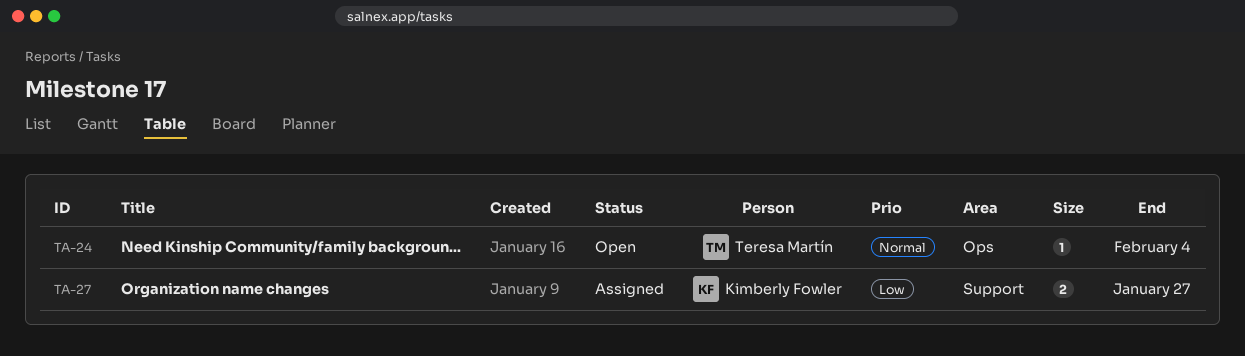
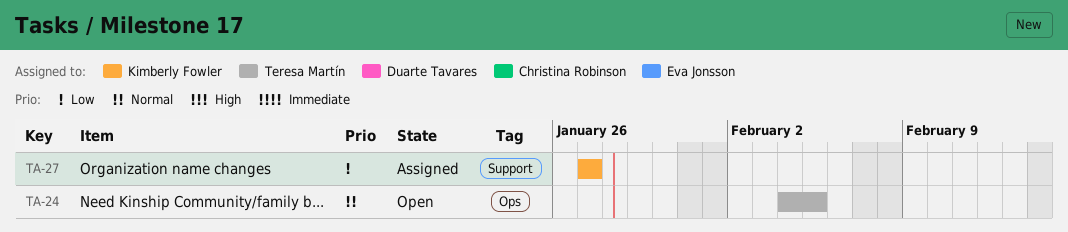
TA-24, due: Feb 4 -> Feb 5

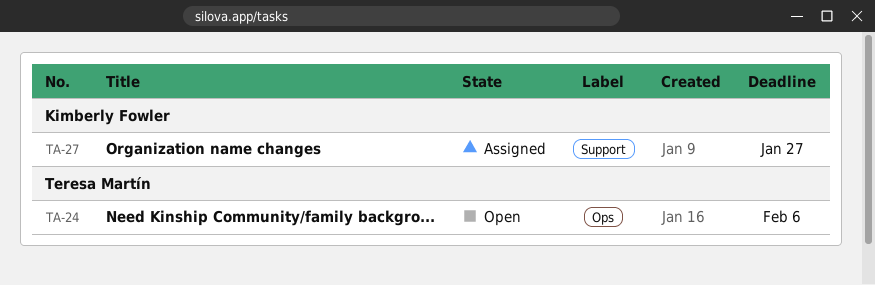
TA-24, due: Feb 5 -> Feb 6

